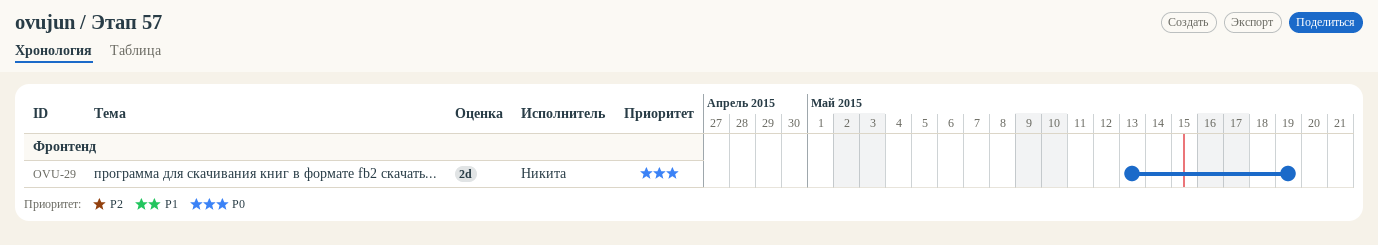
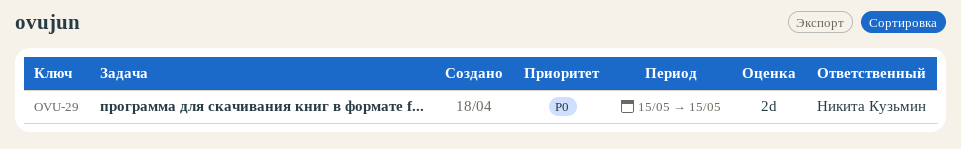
OVU-29, start: May 13 -> May 15
OVU-29, due: May 19 -> May 15

